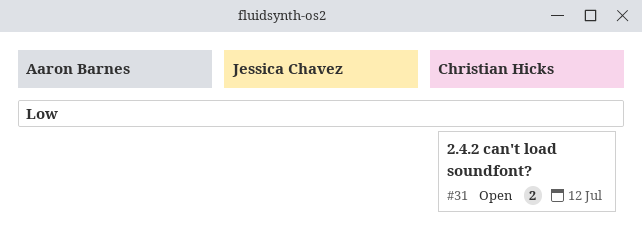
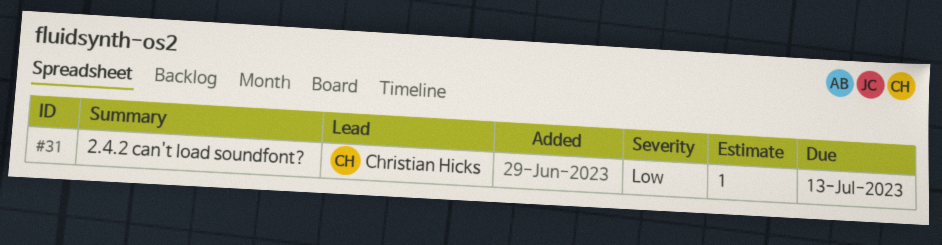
#31, estimate: 2 -> 1
#31, due: Jul 12 -> Jul 13

